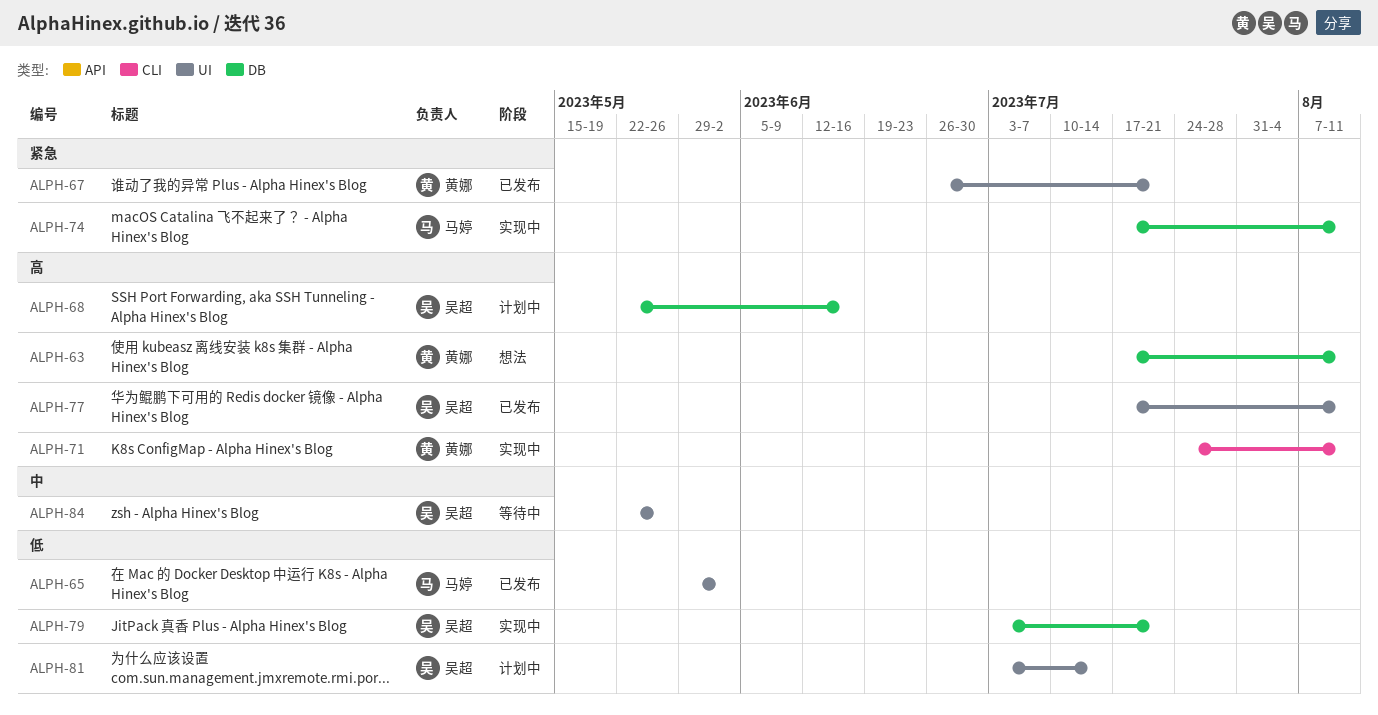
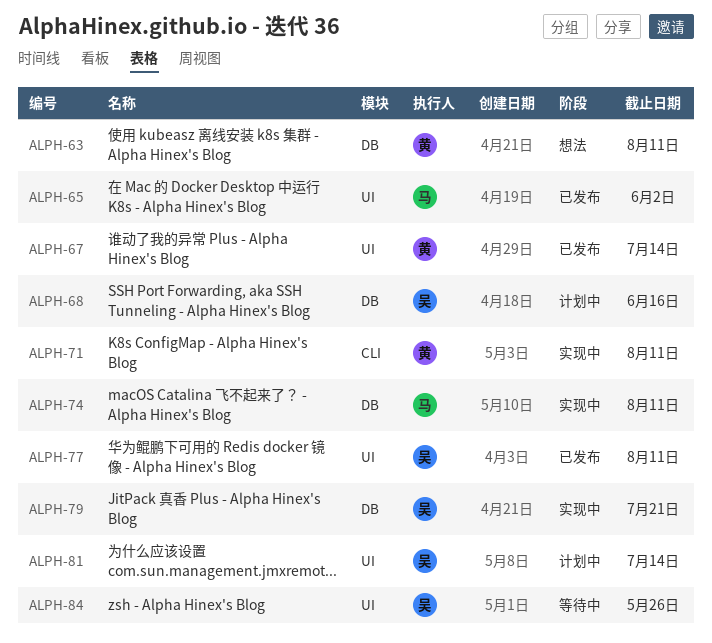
ALPH-67, due: Jul 21 -> Jul 14

